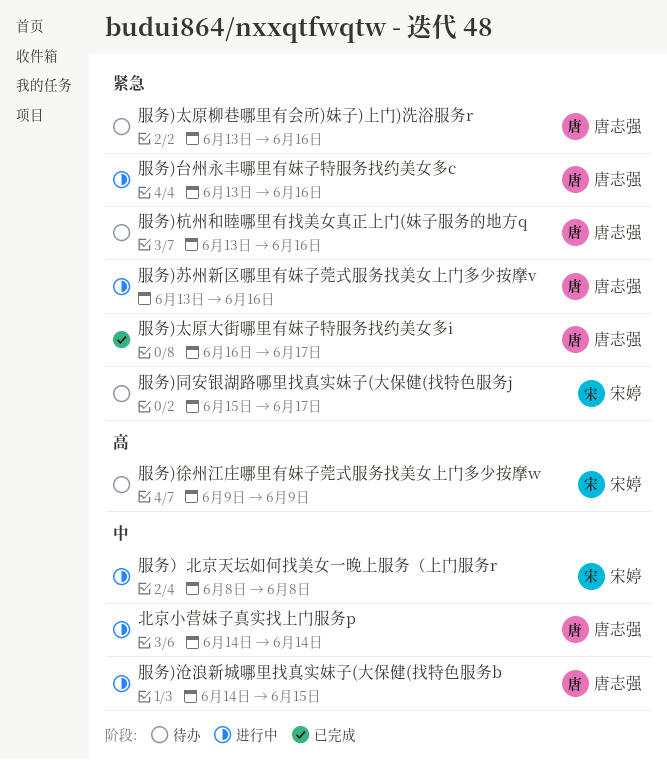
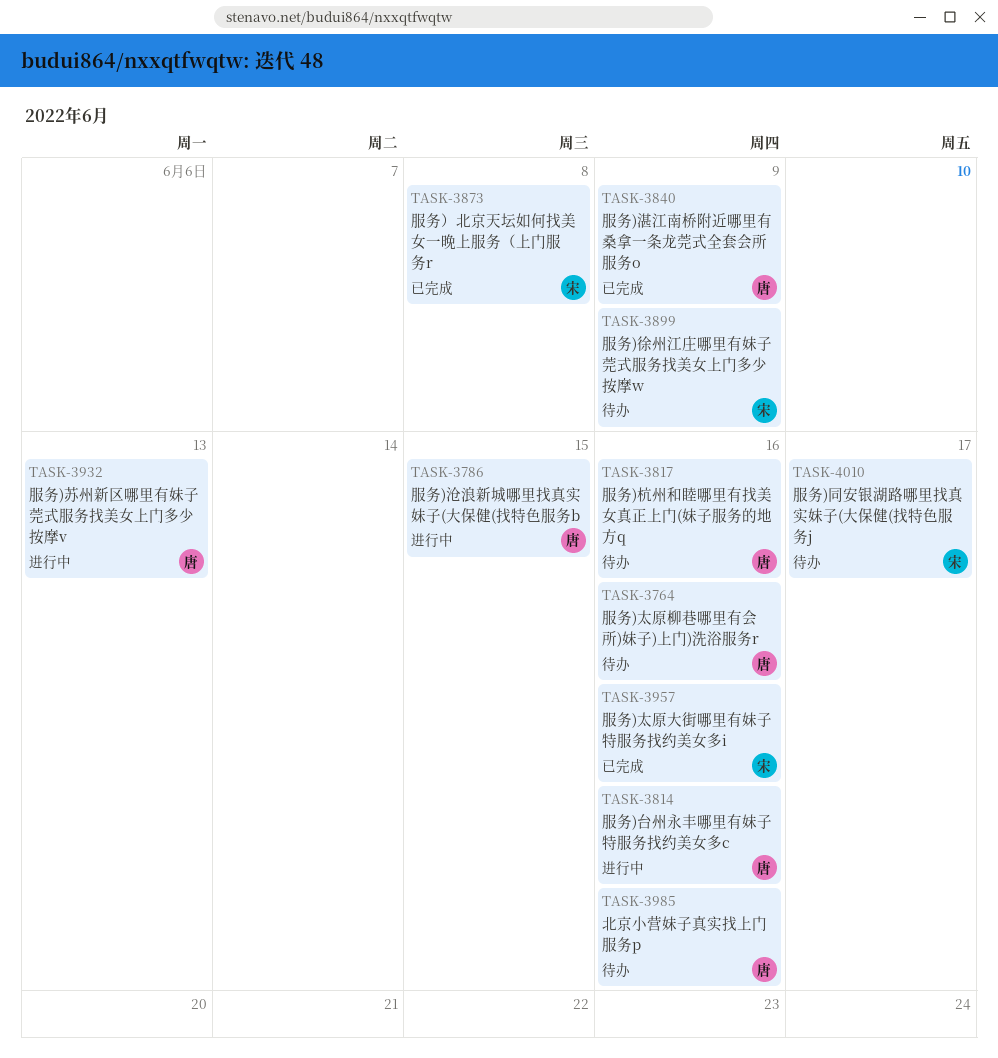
北京小营妹子真实找上门服务p, status: 进行中 -> 待办
北京小营妹子真实找上门服务p, due: Jun 14 -> Jun 16
服务)太原大街哪里有妹子特服务找约美女多i, owner: 唐志强 -> 宋婷
服务)太原大街哪里有妹子特服务找约美女多i, due: Jun 17 -> Jun 16
服务)湛江南桥附近哪里有桑拿一条龙莞式全套会所服务o: none -> present
服务)苏州新区哪里有妹子莞式服务找美女上门多少按摩v, due: Jun 16 -> Jun 13
服务）北京天坛如何找美女一晚上服务（上门服务r, status: 进行中 -> 已完成

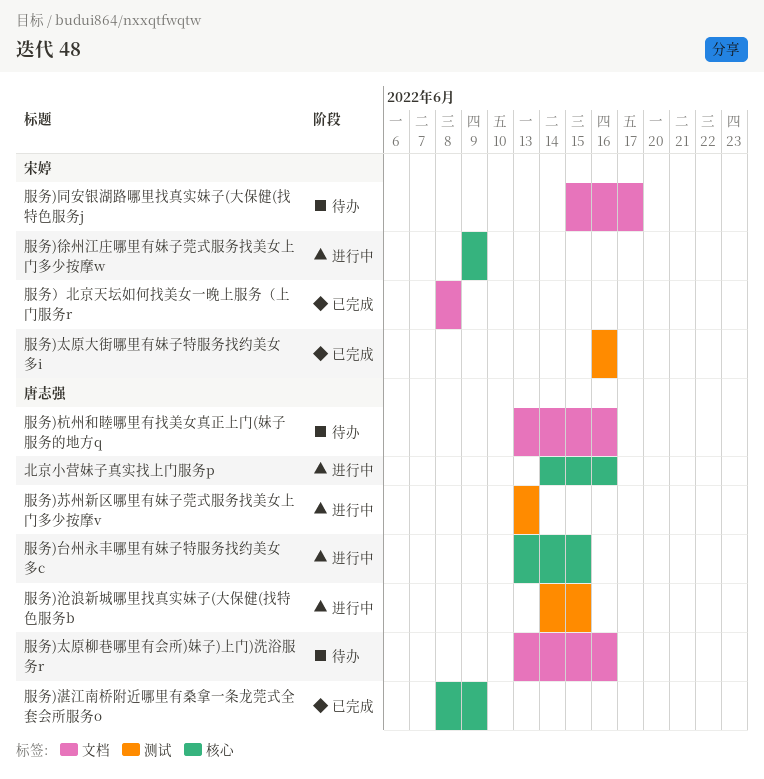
北京小营妹子真实找上门服务p, status: 待办 -> 进行中
服务)台州永丰哪里有妹子特服务找约美女多c, due: Jun 16 -> Jun 15
服务)徐州江庄哪里有妹子莞式服务找美女上门多少按摩w, status: 待办 -> 进行中

